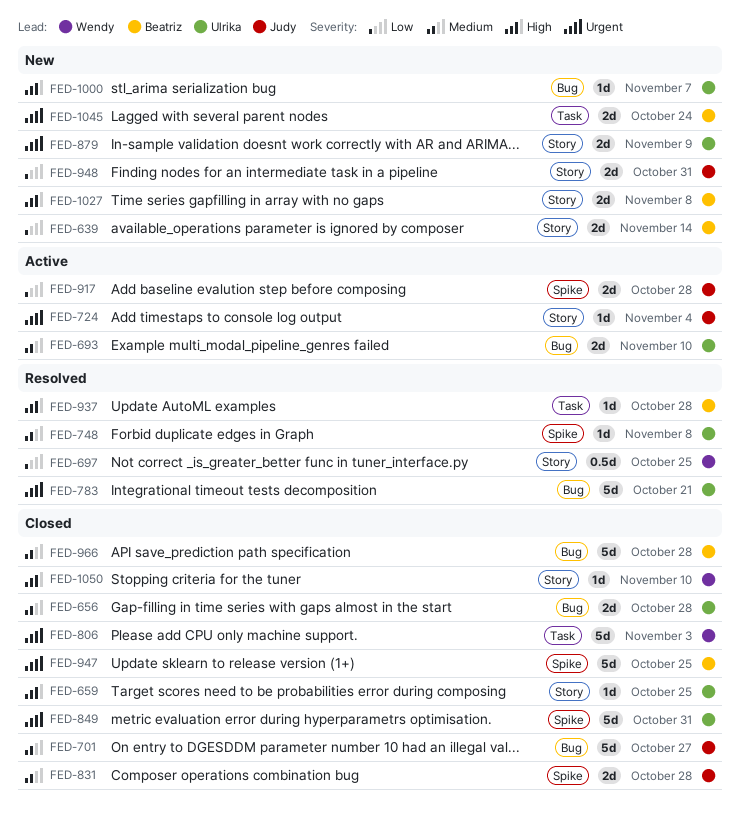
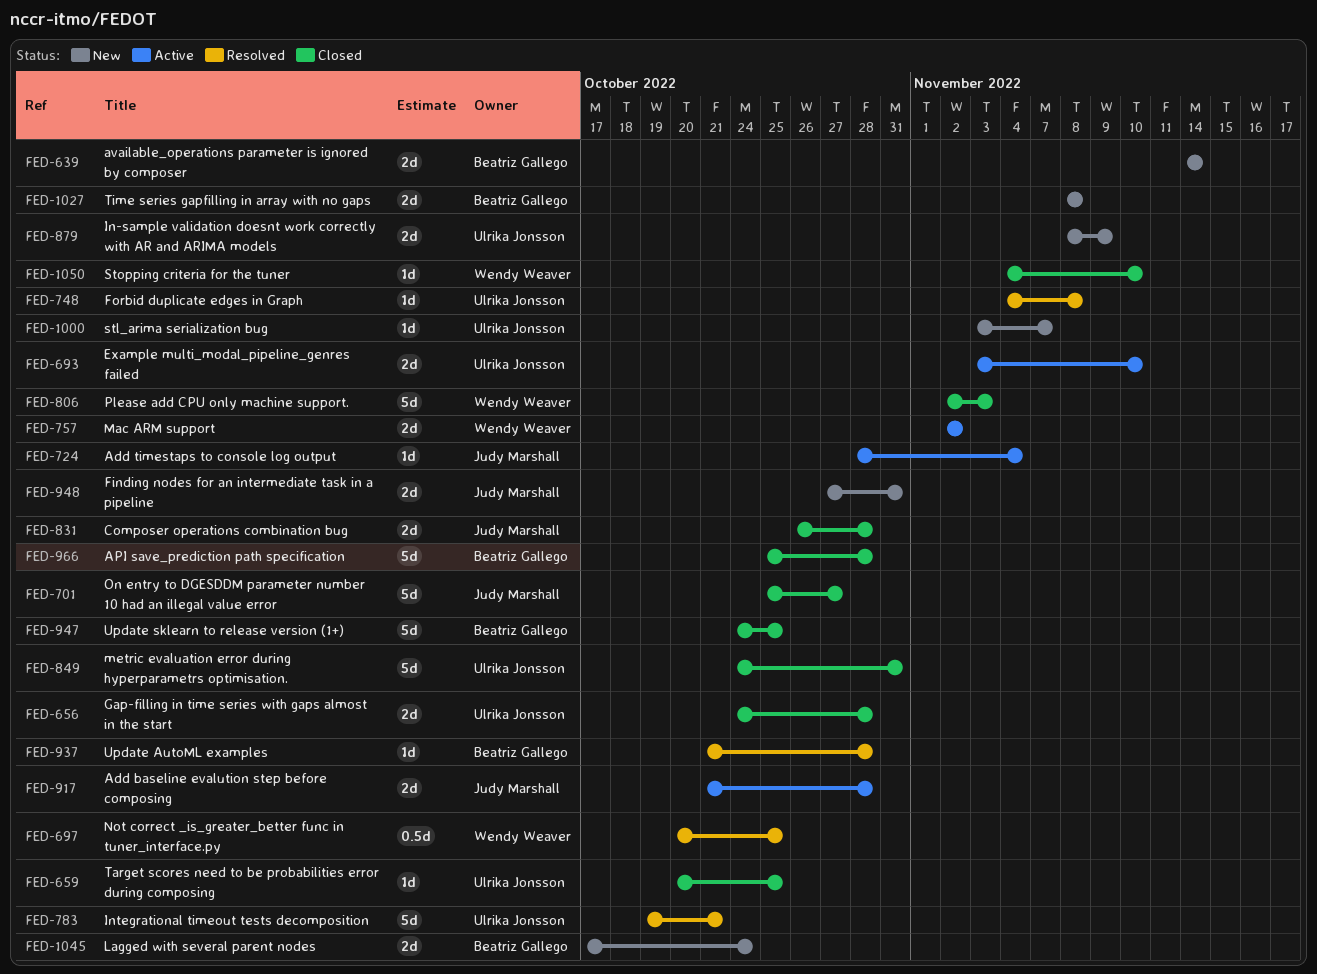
FED-757: none -> present

